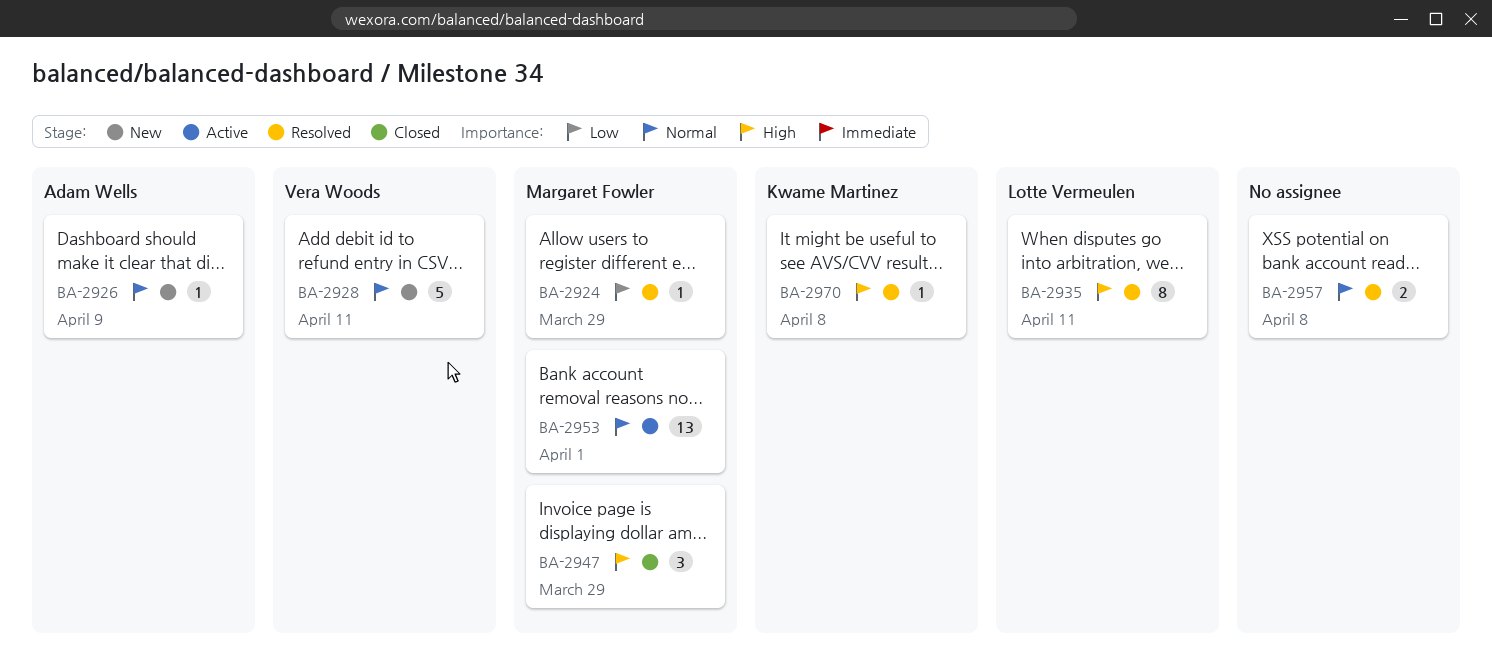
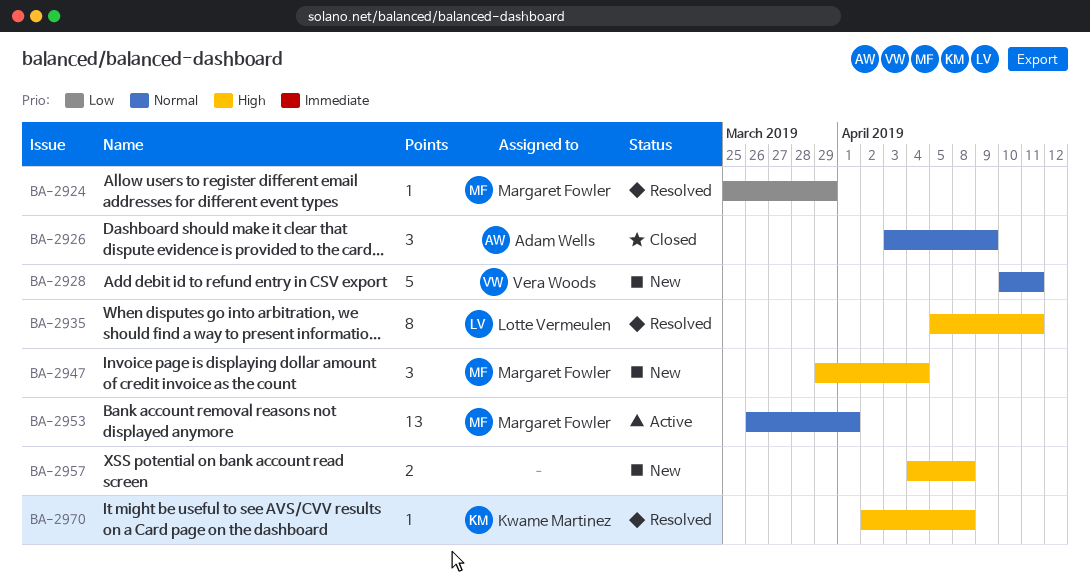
BA-2926, status: New -> Closed
BA-2926, estimate: 1 -> 3
BA-2947, status: Closed -> New
BA-2947, due: Mar 29 -> Apr 4
BA-2957, status: Resolved -> New
BA-2957, priority: Normal -> High

